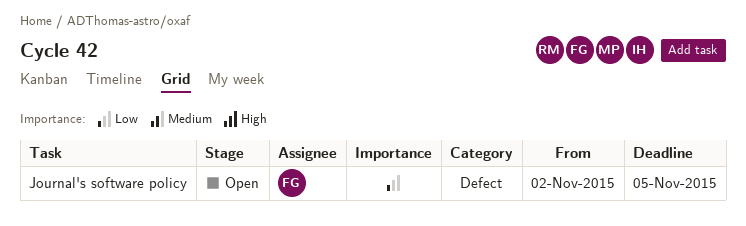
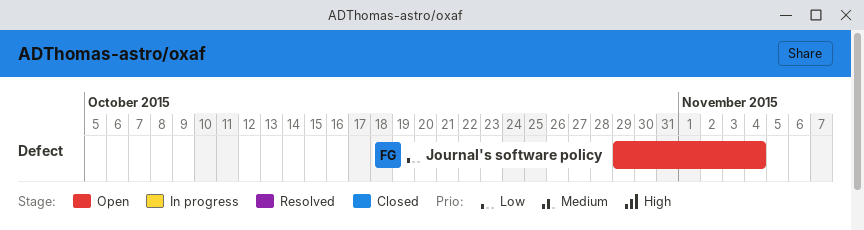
Journal's software policy, start: Nov 2 -> Oct 29
Journal's software policy, due: Nov 5 -> Nov 4

